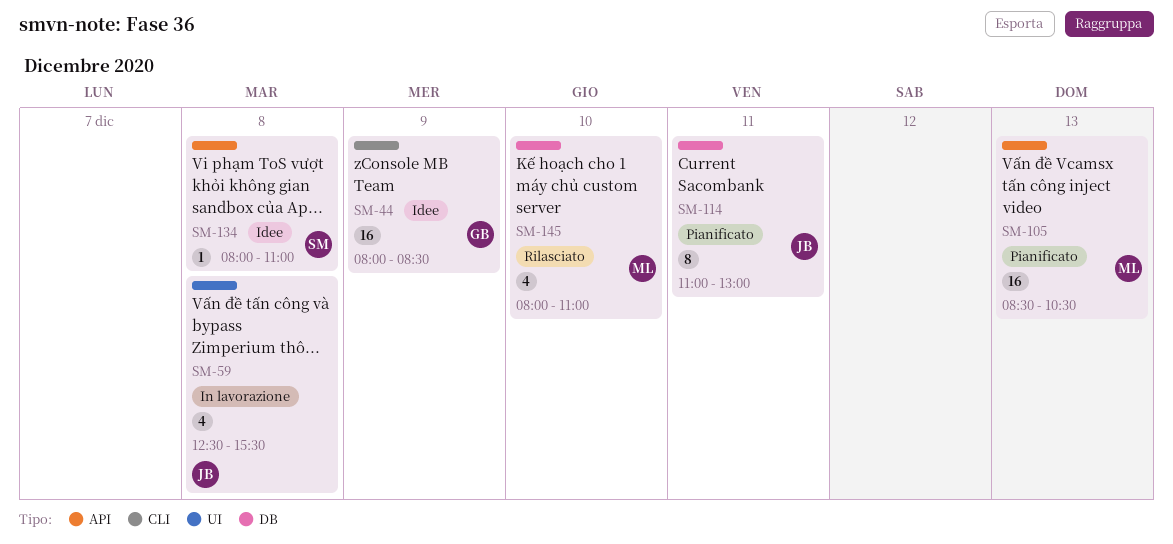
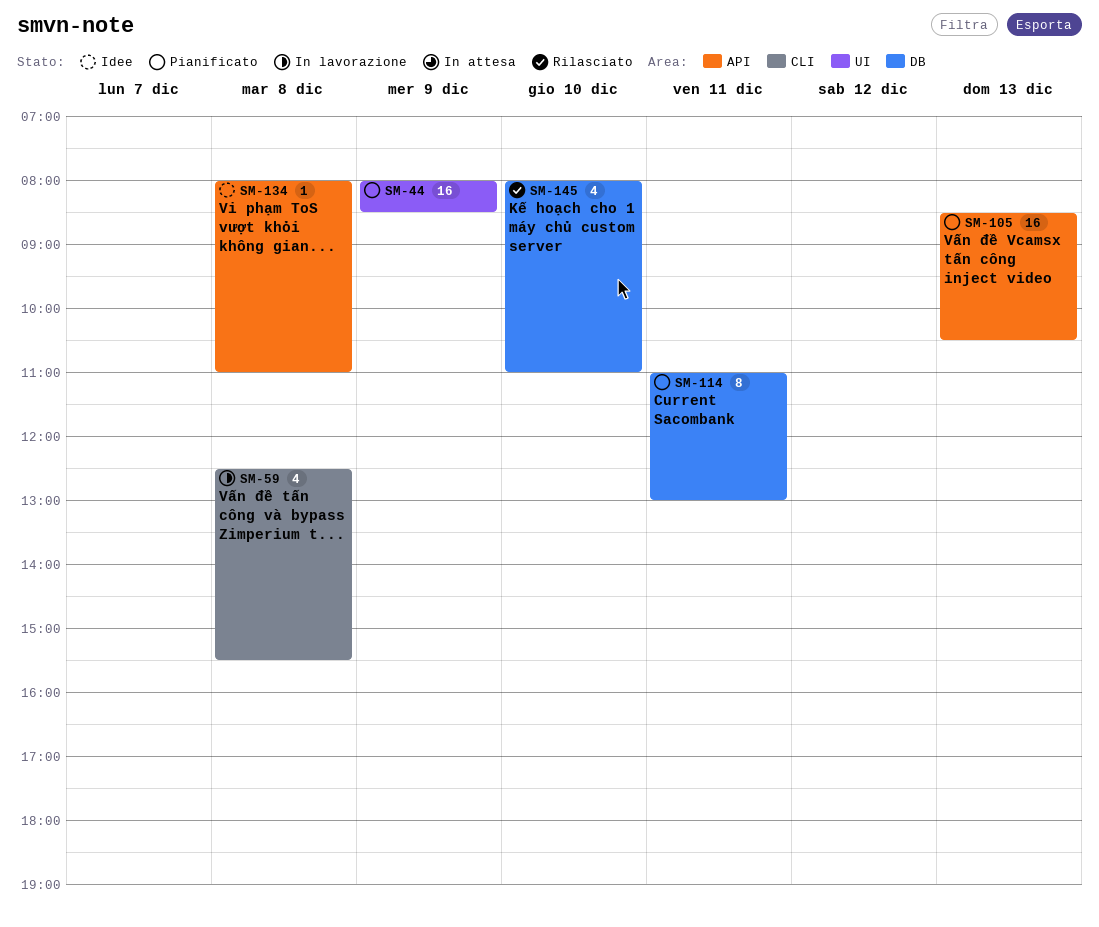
SM-44, status: Idee -> Pianificato
SM-44, label: CLI -> UI
SM-59, label: UI -> CLI

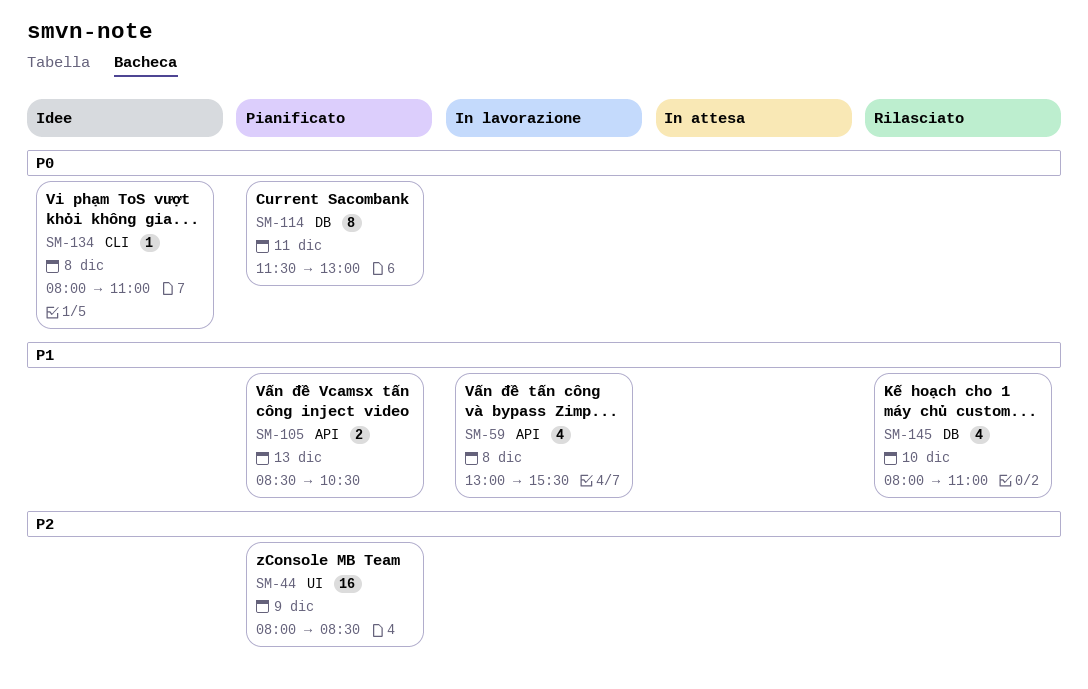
SM-59, label: CLI -> API
SM-59, begins: 12:30 -> 13:00
SM-105, estimate: 16 -> 2
SM-114, begins: 11:00 -> 11:30
SM-134, label: API -> CLI

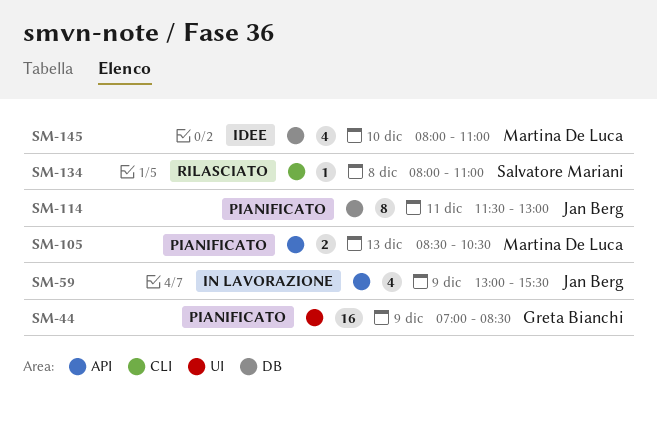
SM-44, begins: 08:00 -> 07:00
SM-59, day: Dec 8 -> Dec 9
SM-134, status: Idee -> Rilasciato
SM-145, status: Rilasciato -> Idee

